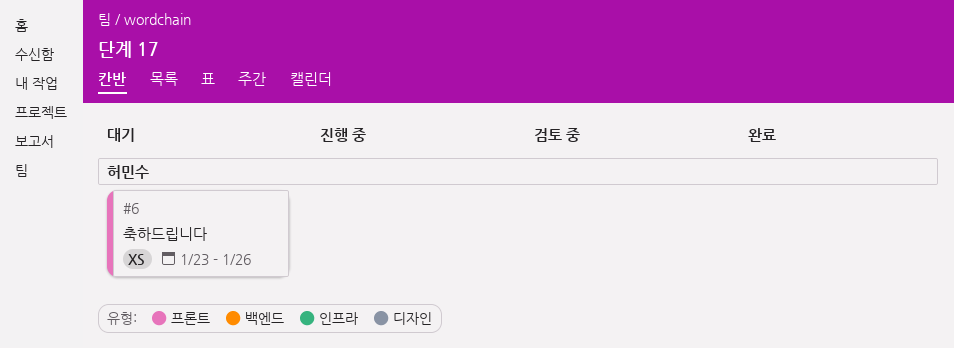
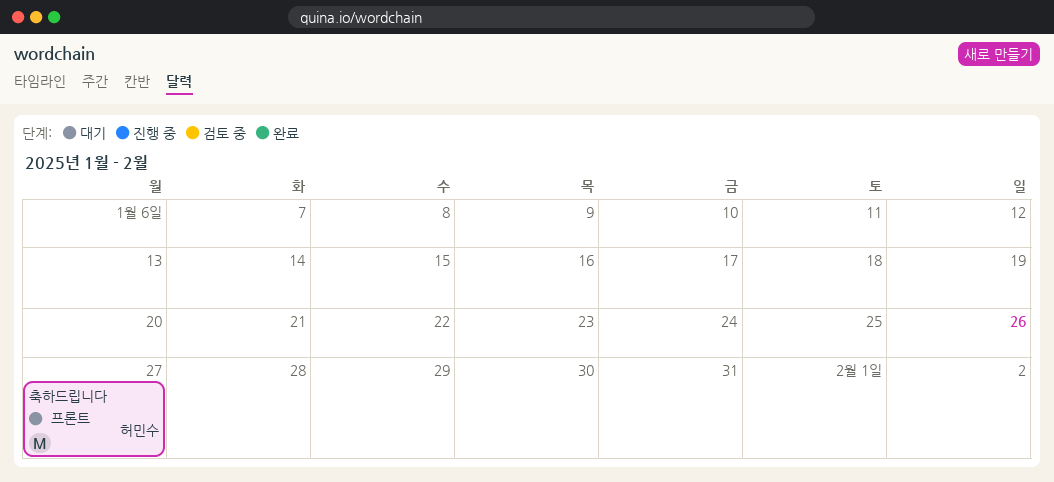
축하드립니다, estimate: XS -> M
축하드립니다, due: Jan 26 -> Jan 27

